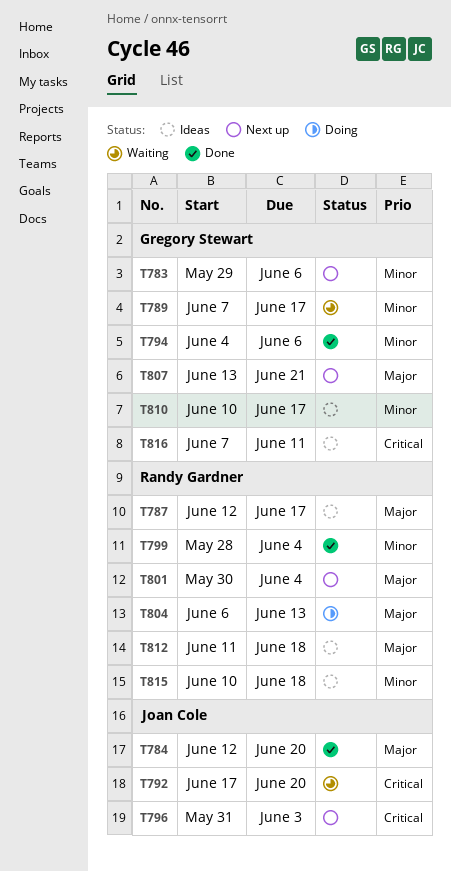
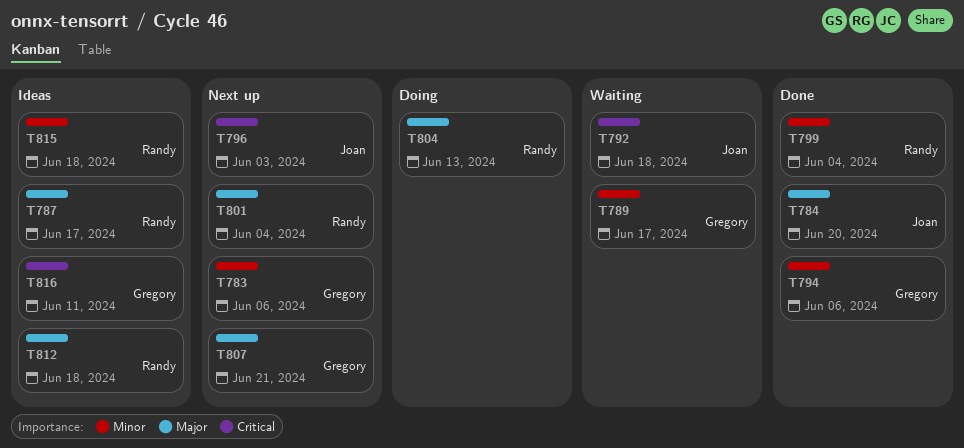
T792, due: Jun 20 -> Jun 18
T810: present -> none

